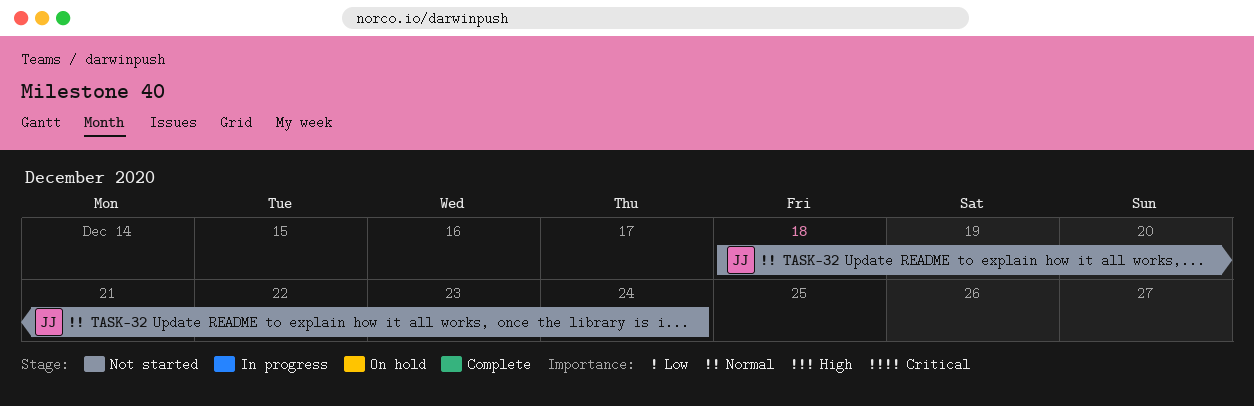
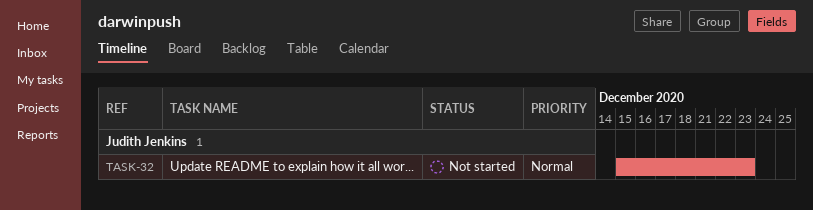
TASK-32, start: Dec 18 -> Dec 15
TASK-32, due: Dec 24 -> Dec 23

